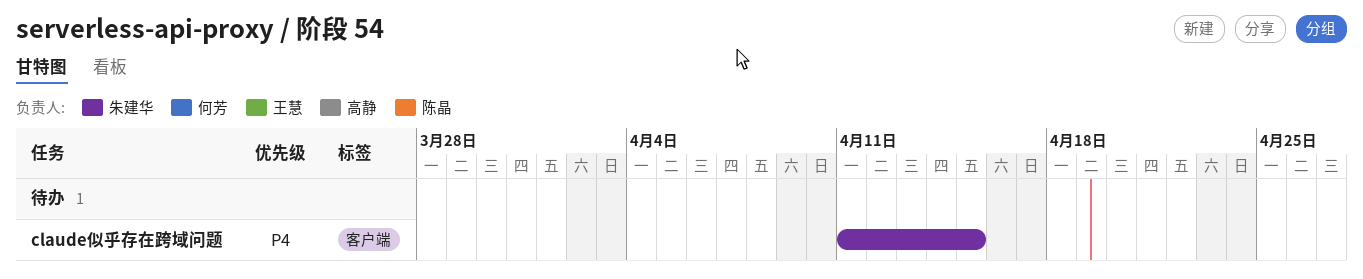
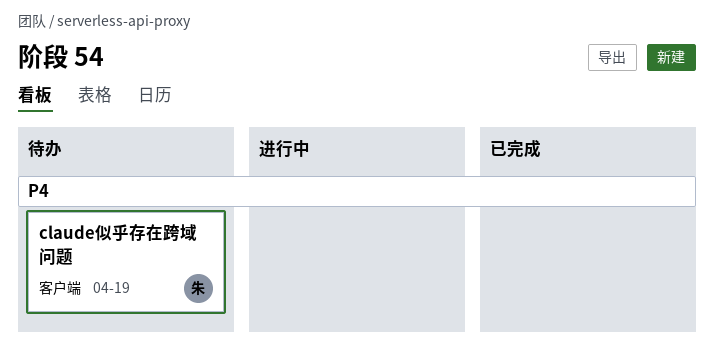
claude似乎存在跨域问题, due: Apr 15 -> Apr 19

